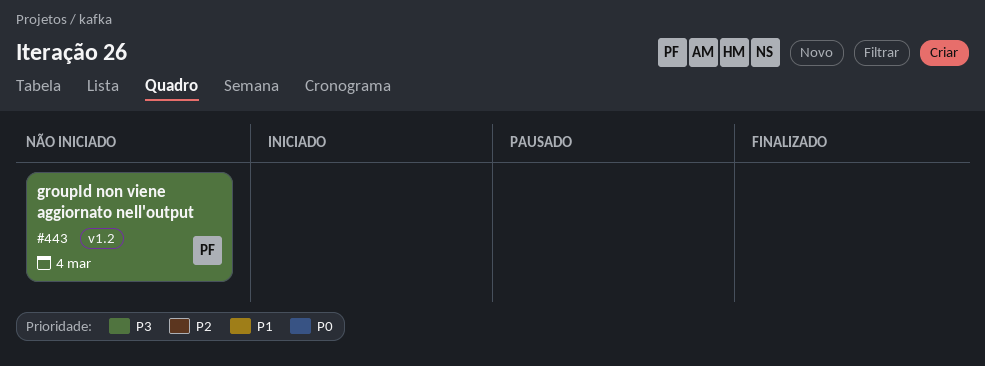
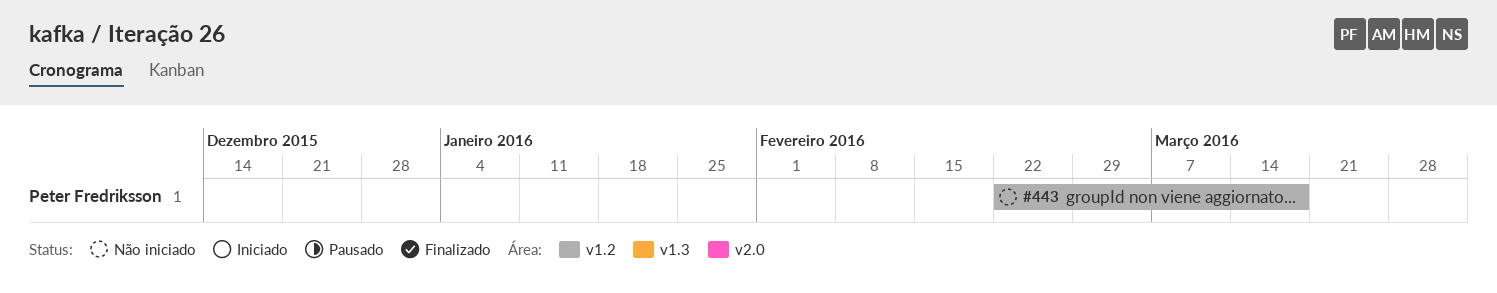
#443, due: Mar 4 -> Mar 18

